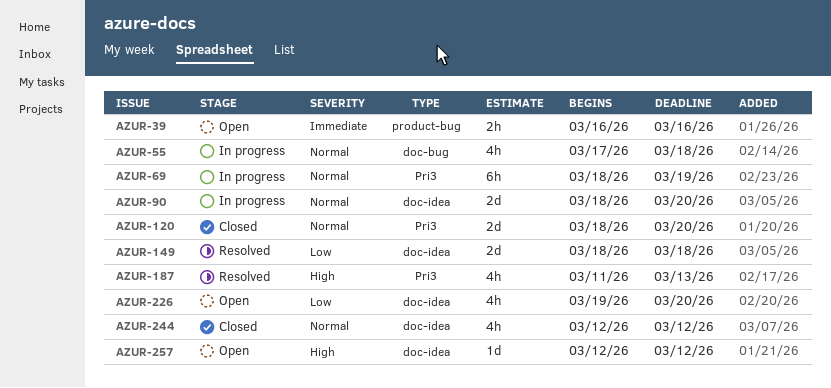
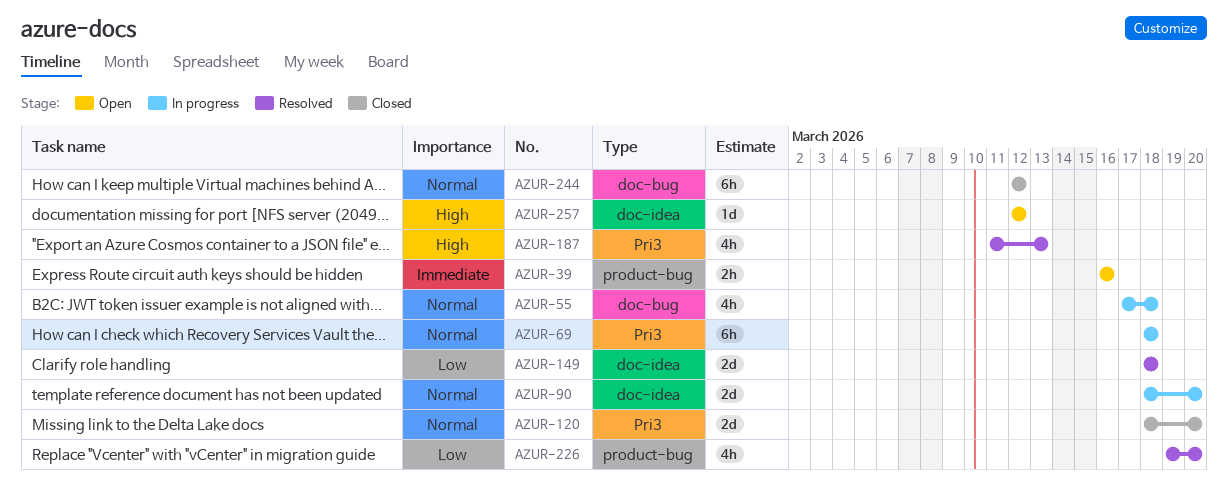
AZUR-69, due: Mar 19 -> Mar 18
AZUR-226, status: Open -> Resolved
AZUR-226, label: doc-idea -> product-bug
AZUR-244, label: doc-idea -> doc-bug
AZUR-244, estimate: 4h -> 6h

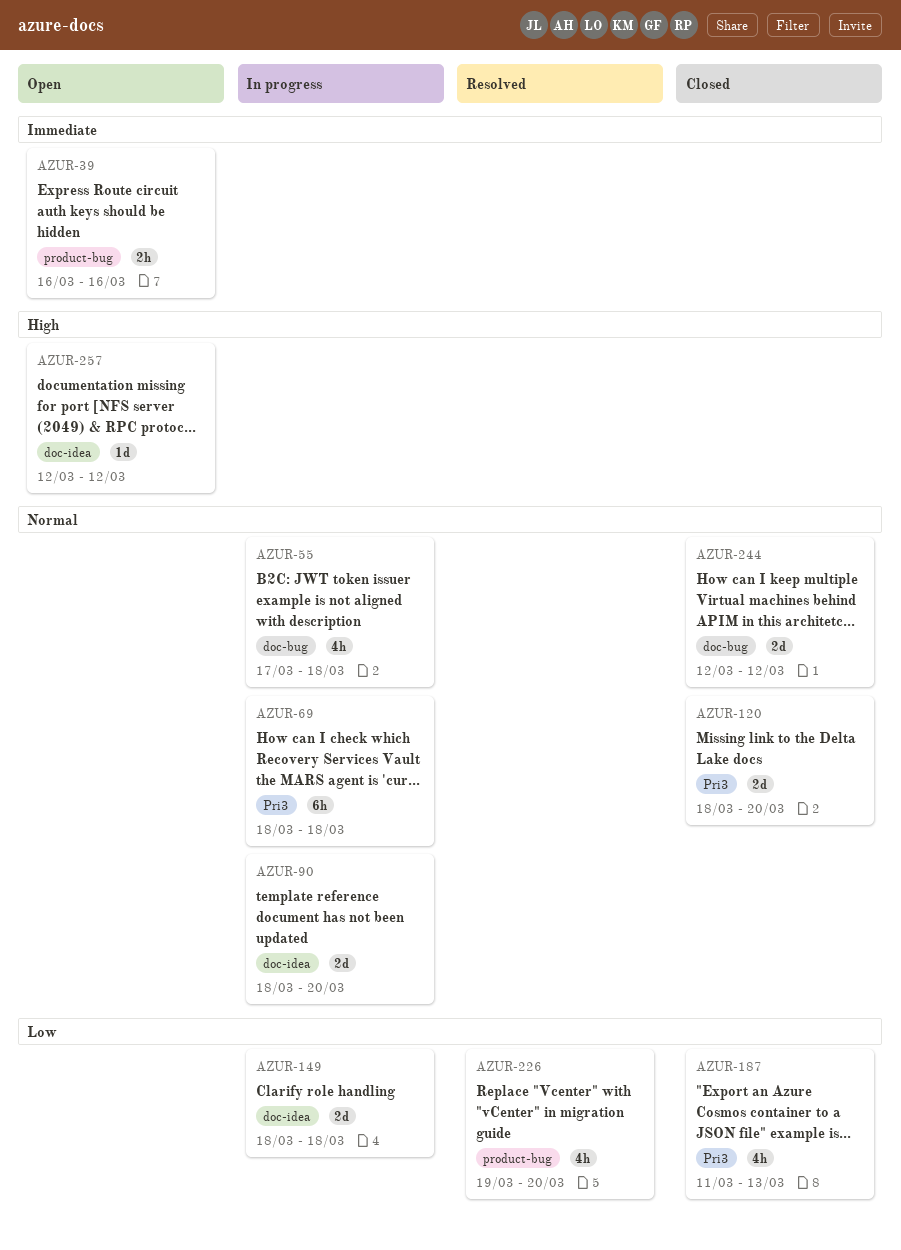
AZUR-149, status: Resolved -> In progress
AZUR-187, status: Resolved -> Closed
AZUR-187, priority: High -> Low
AZUR-244, estimate: 6h -> 2d

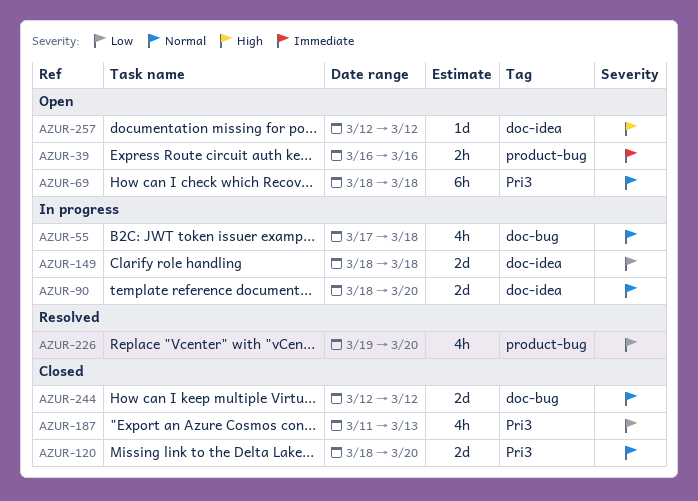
AZUR-69, status: In progress -> Open

